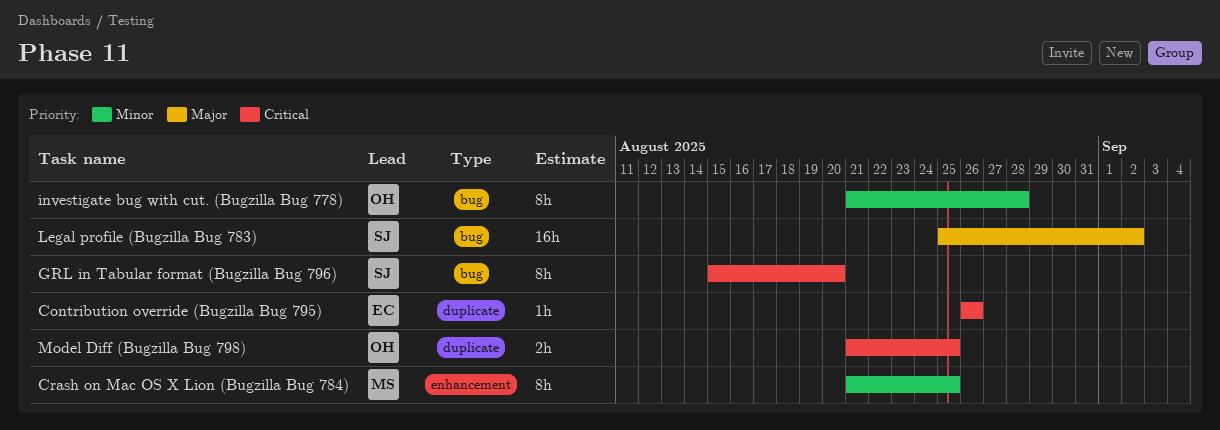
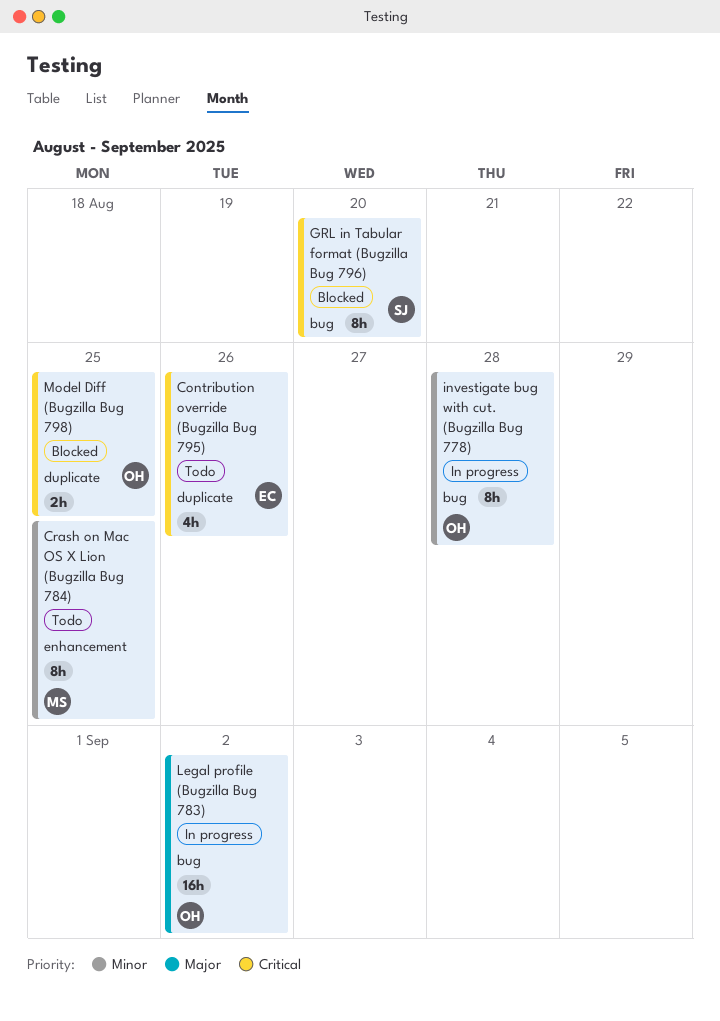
Contribution override (Bugzilla Bug 795), estimate: 1h -> 4h
Legal profile (Bugzilla Bug 783), owner: SJ -> OH

